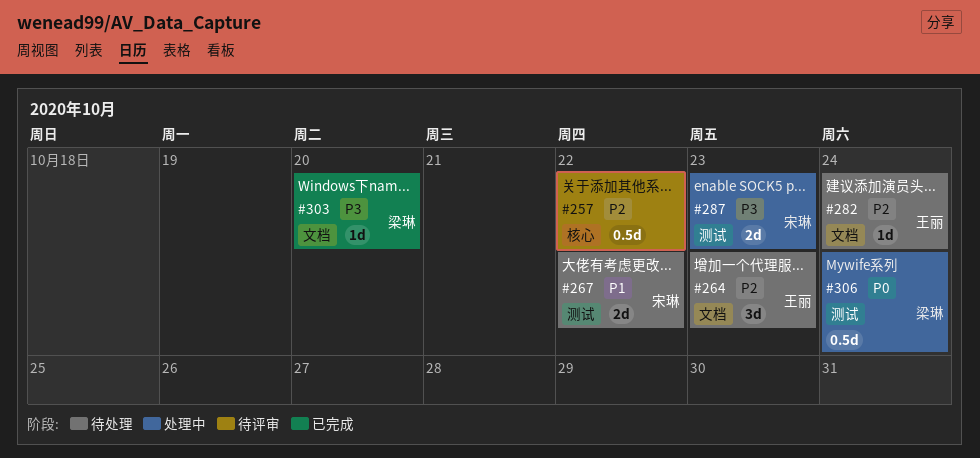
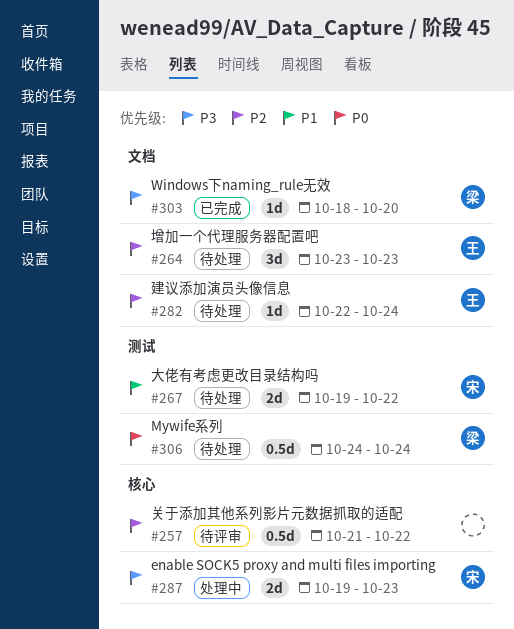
#287, label: 测试 -> 核心
#306, status: 处理中 -> 待处理

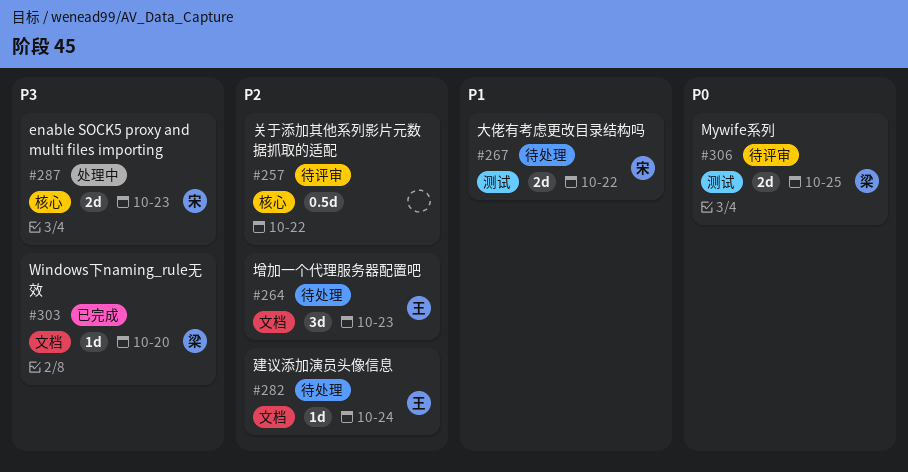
#306, status: 待处理 -> 待评审
#306, estimate: 0.5d -> 2d
#306, due: Oct 24 -> Oct 25

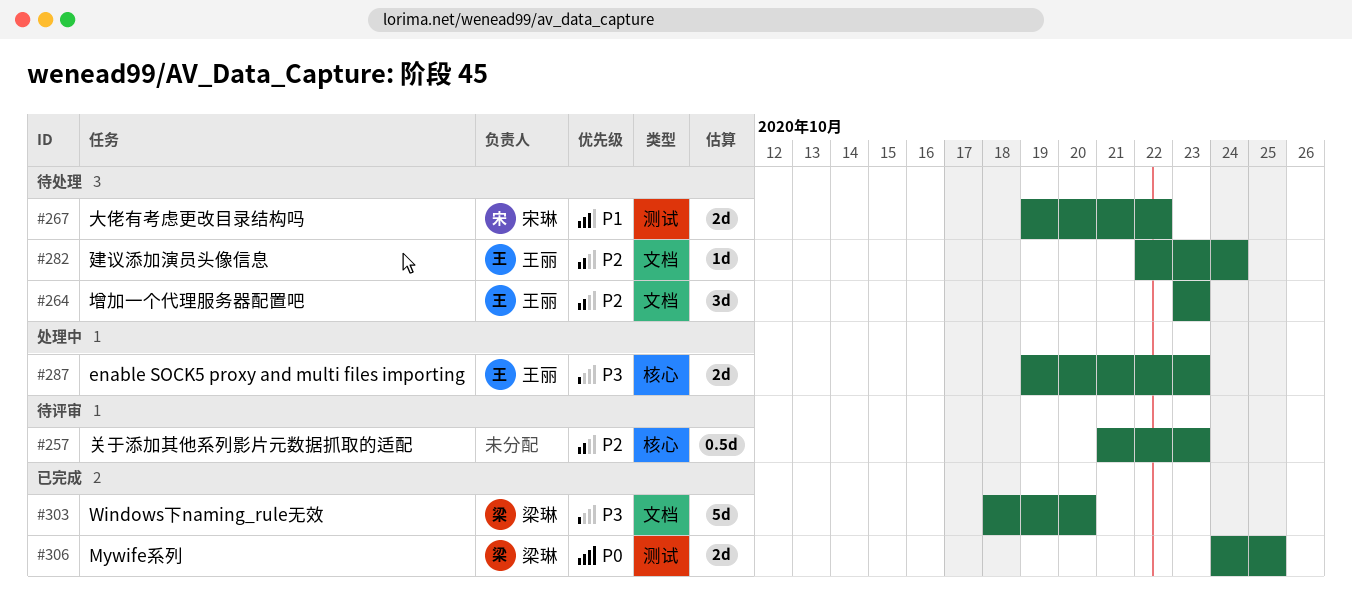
#257, due: Oct 22 -> Oct 23
#287, owner: 宋琳 -> 王丽
#303, estimate: 1d -> 5d
#306, status: 待评审 -> 已完成

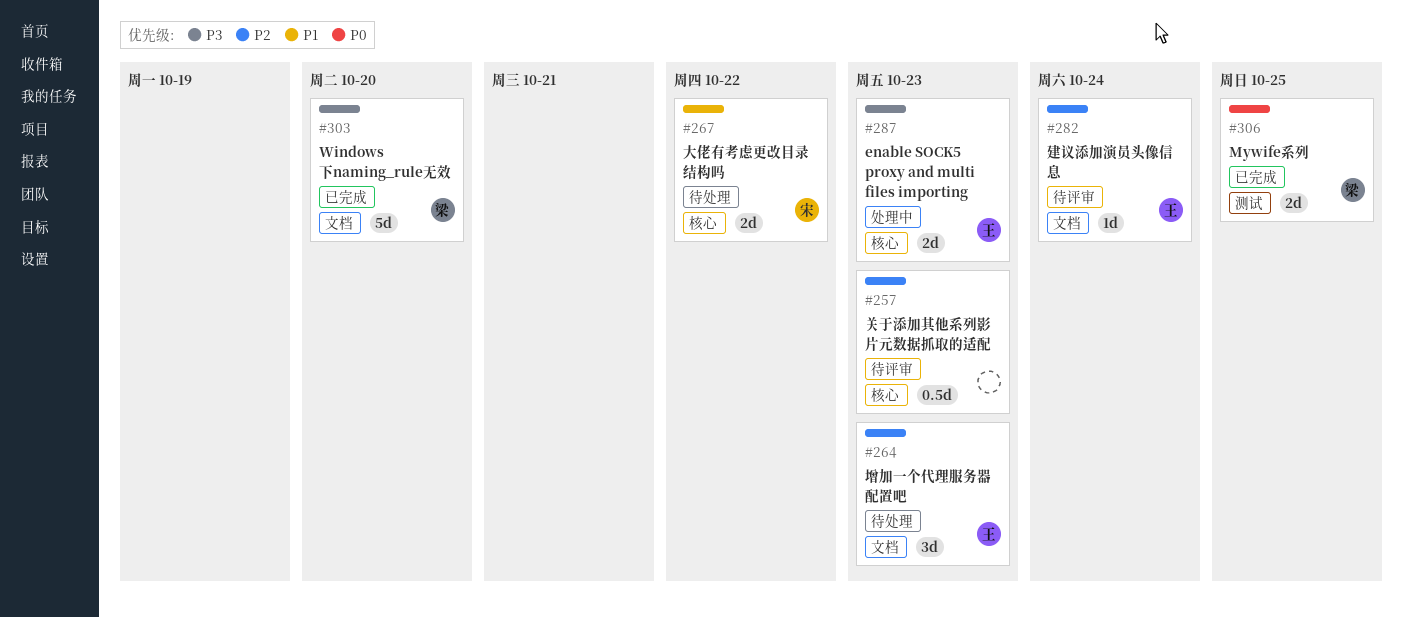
#267, label: 测试 -> 核心
#282, status: 待处理 -> 待评审

